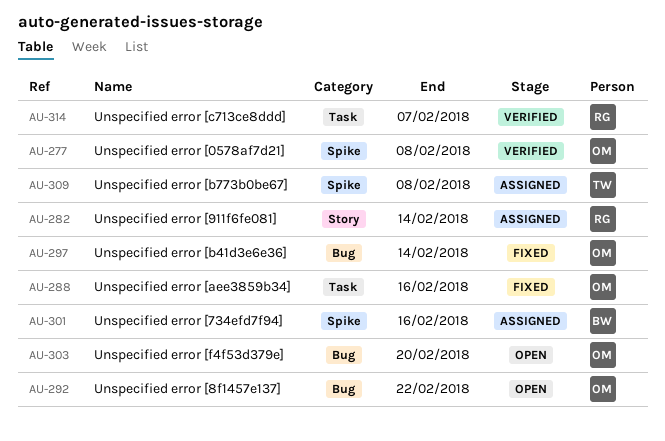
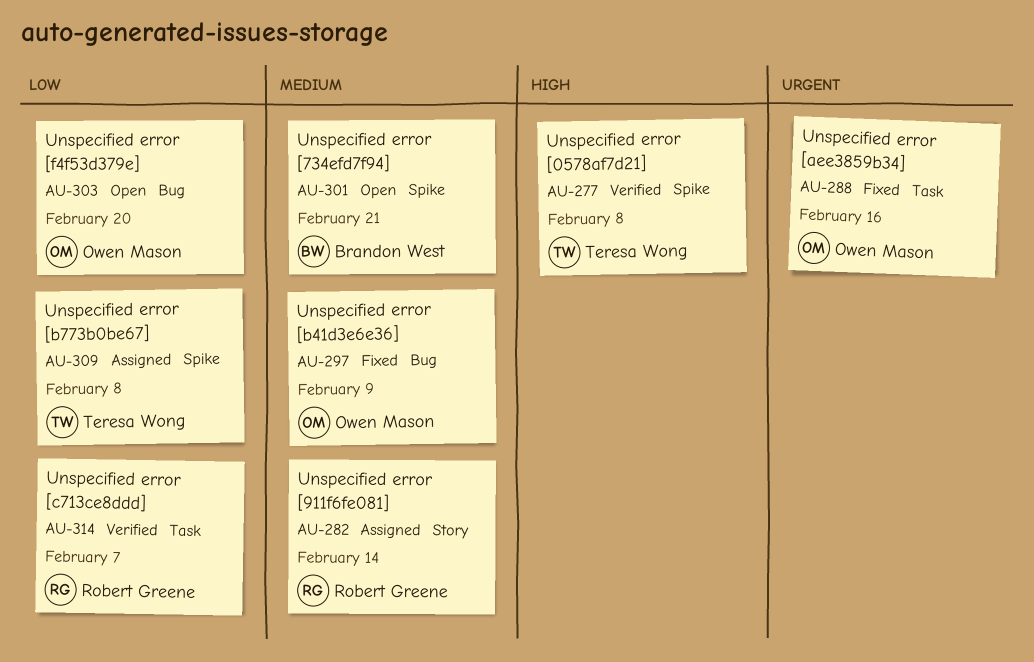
AU-277, owner: Owen Mason -> Teresa Wong
AU-292: present -> none
AU-297, due: Feb 14 -> Feb 9
AU-301, status: Assigned -> Open
AU-301, due: Feb 16 -> Feb 21

